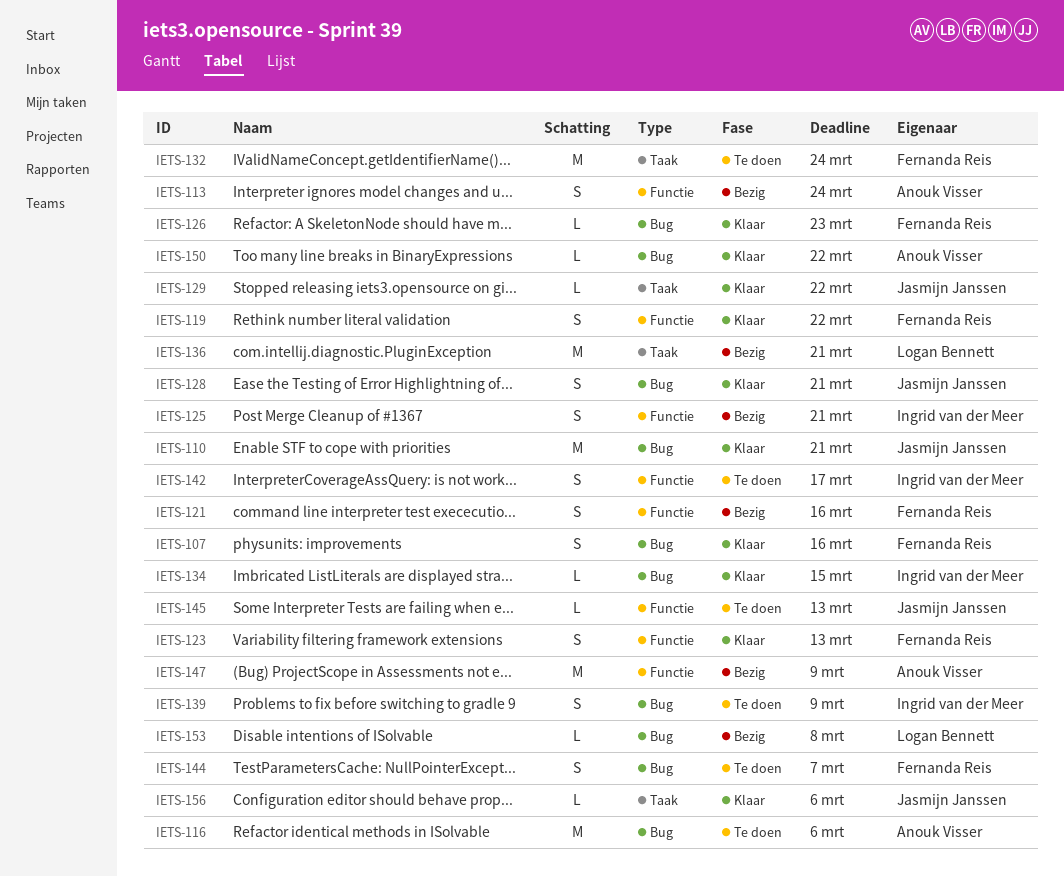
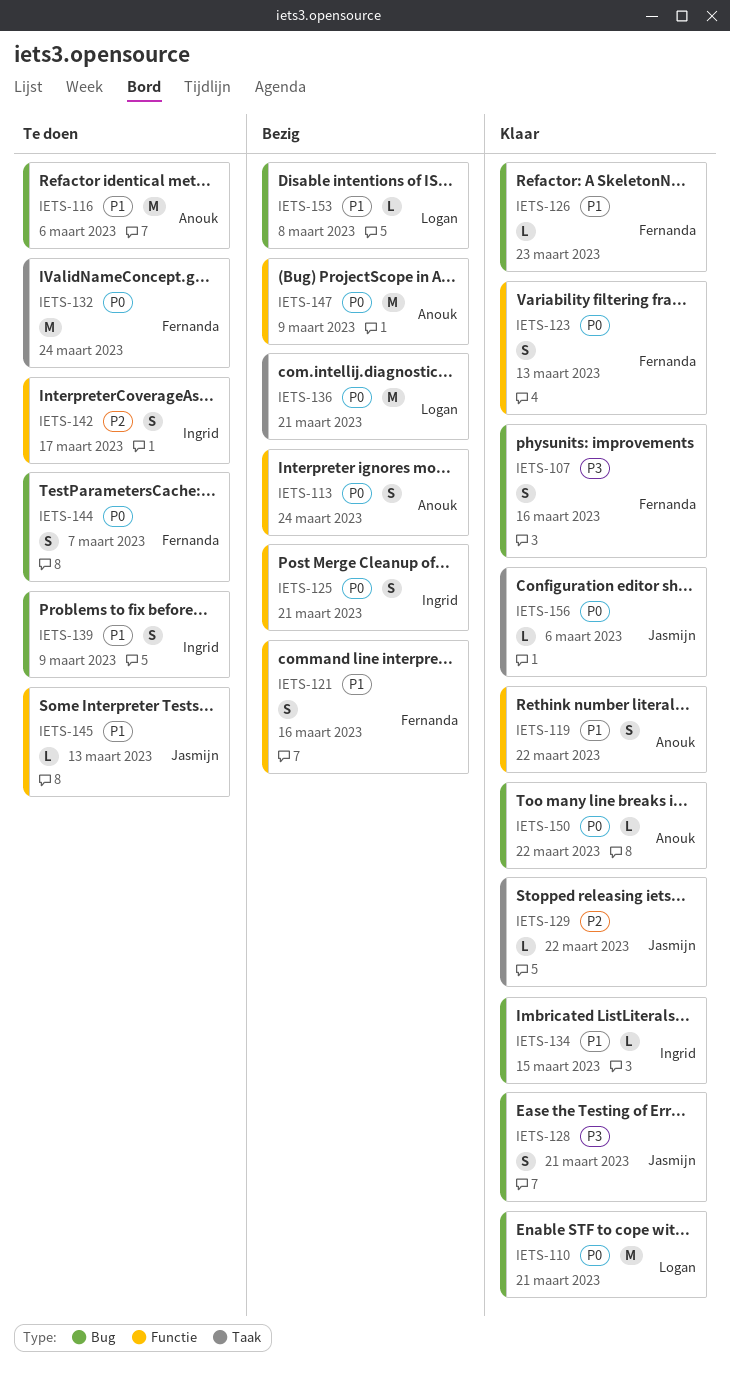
IETS-110, owner: Jasmijn Janssen -> Logan Bennett
IETS-119, owner: Fernanda Reis -> Anouk Visser

